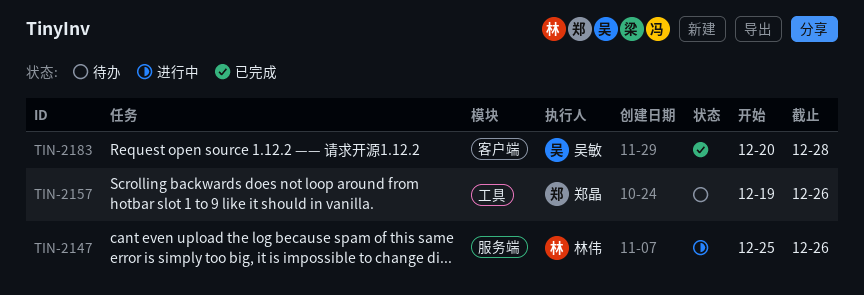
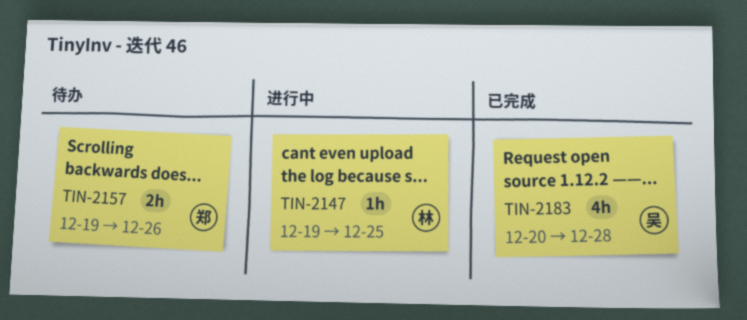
TIN-2147, start: Dec 25 -> Dec 19
TIN-2147, due: Dec 26 -> Dec 25

